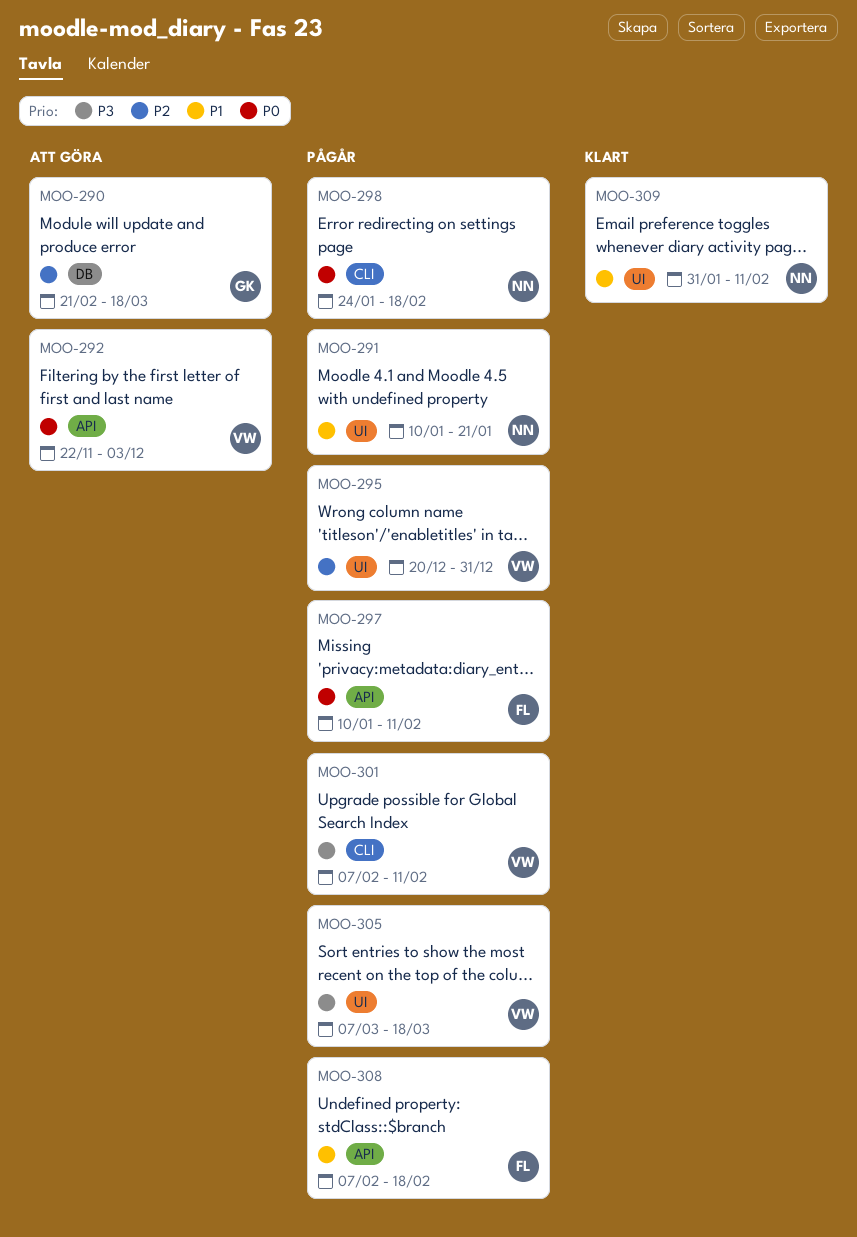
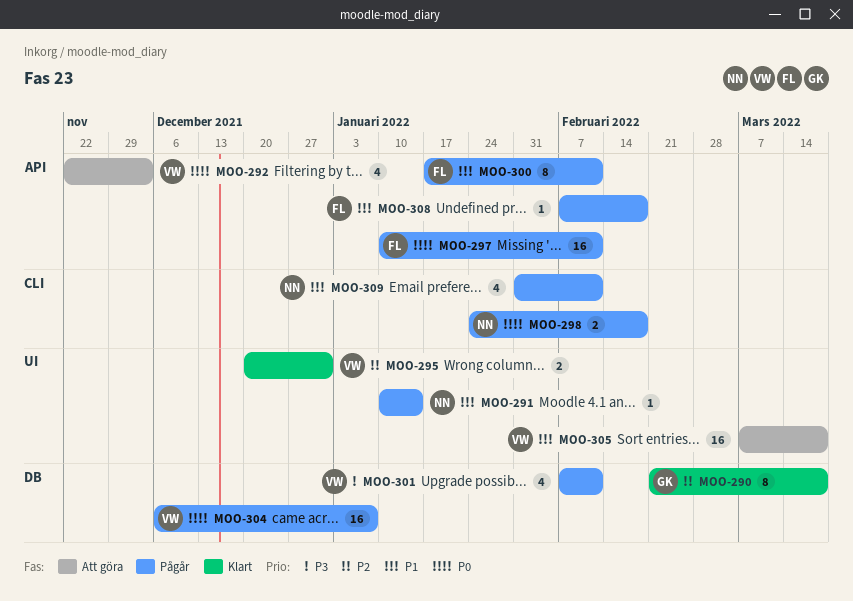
MOO-290, status: Att göra -> Klart
MOO-291, due: Jan 21 -> Jan 14
MOO-295, status: Pågår -> Klart
MOO-300: none -> present
MOO-301, label: CLI -> DB
MOO-304: none -> present
MOO-305, status: Pågår -> Att göra
MOO-305, priority: P3 -> P1
MOO-309, status: Klart -> Pågår
MOO-309, label: UI -> CLI

